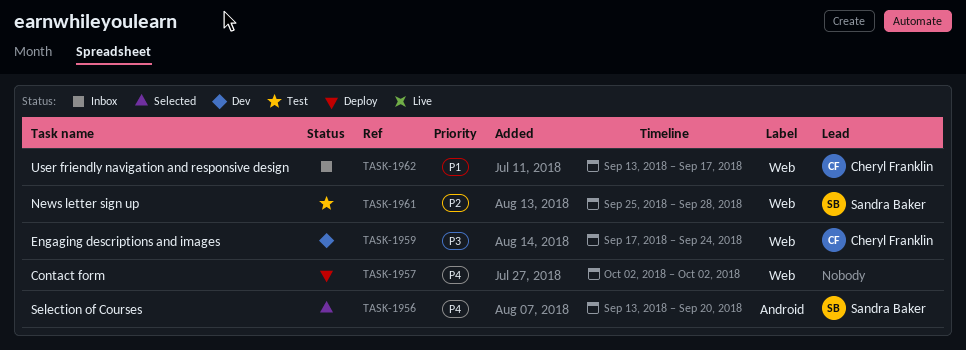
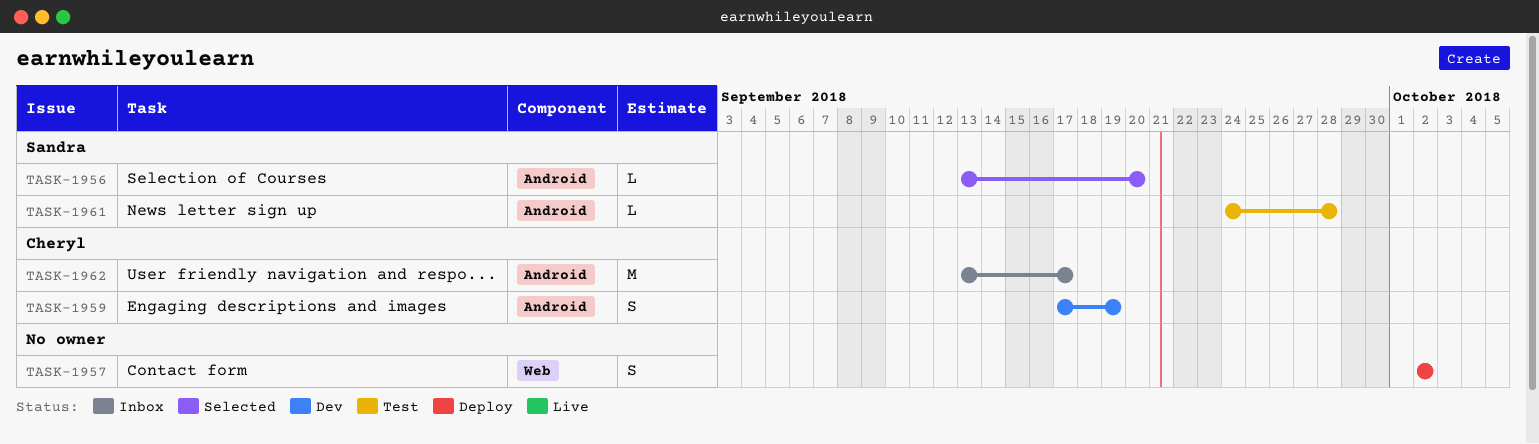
TASK-1959, label: Web -> Android
TASK-1959, due: Sep 24 -> Sep 19
TASK-1961, label: Web -> Android
TASK-1961, start: Sep 25 -> Sep 24
TASK-1962, label: Web -> Android

